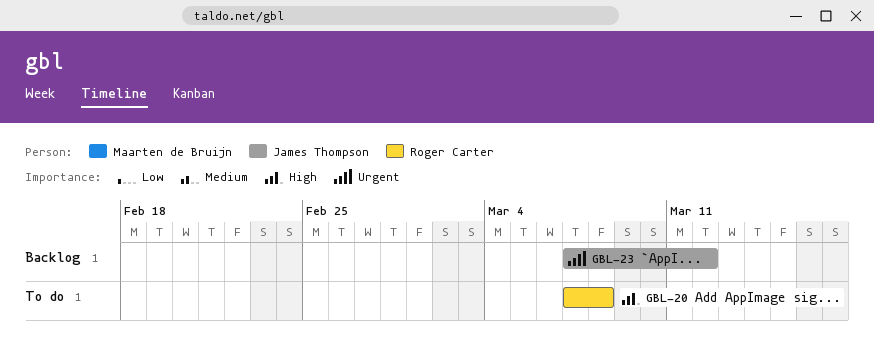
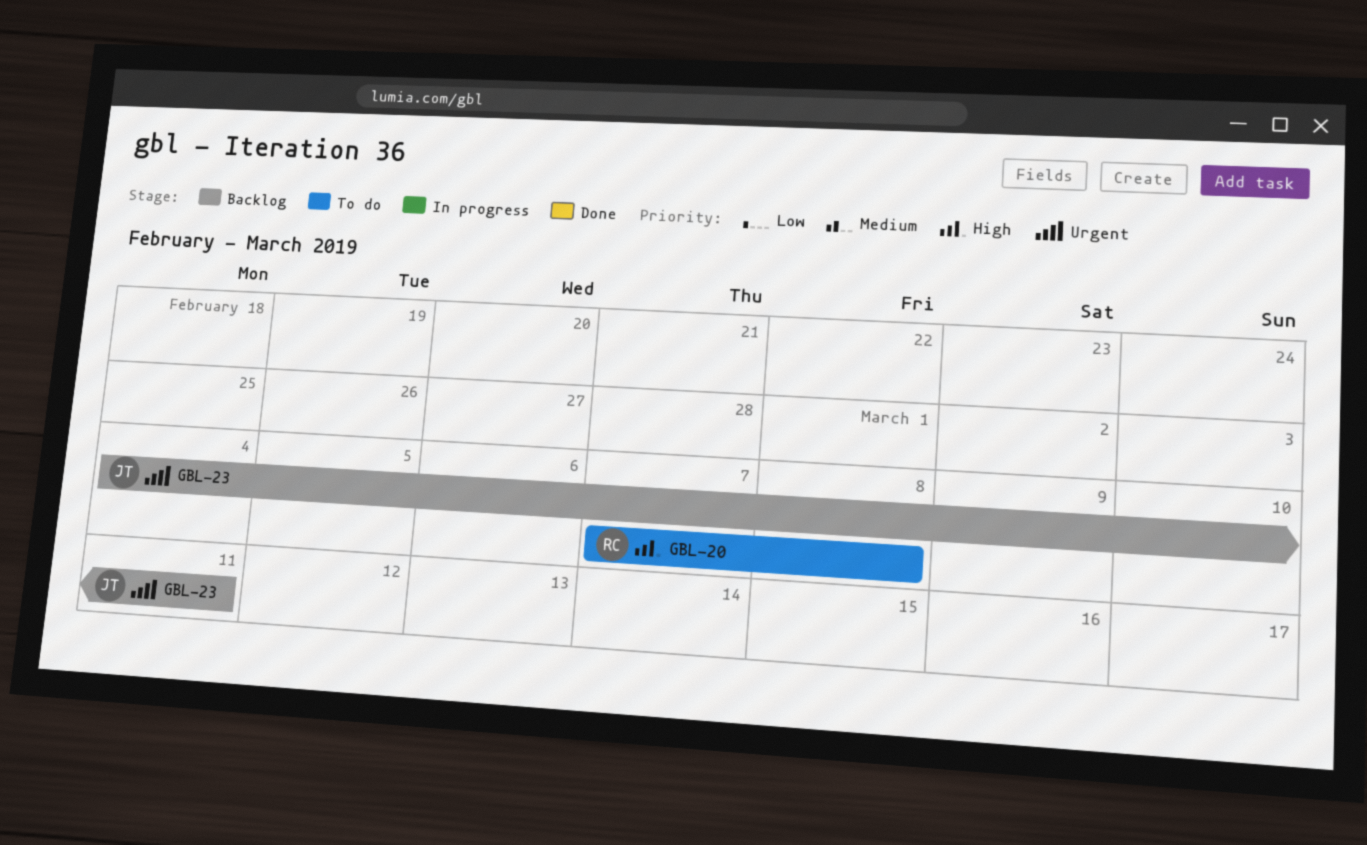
GBL-23, start: Mar 7 -> Mar 4
GBL-23, due: Mar 12 -> Mar 11

